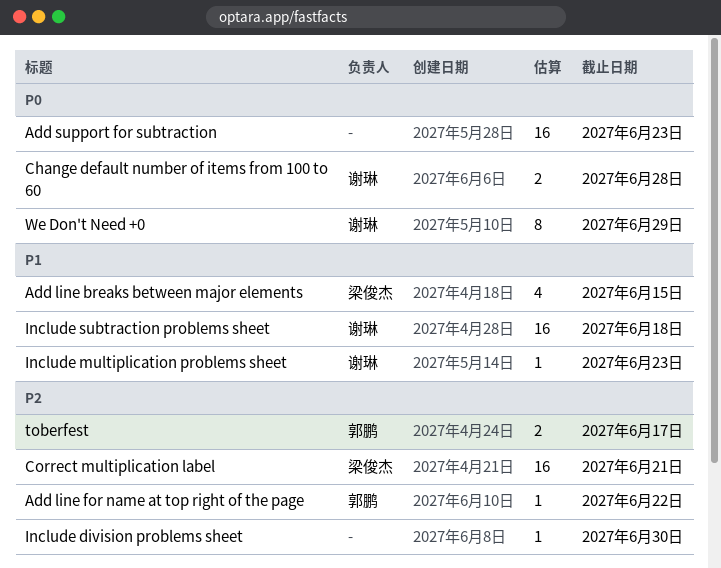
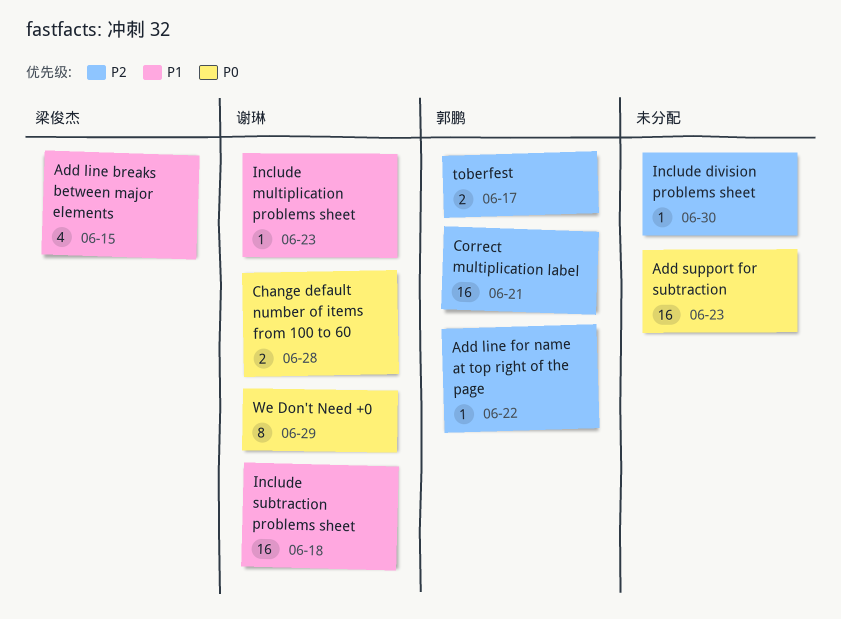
Correct multiplication label, owner: 梁俊杰 -> 郭鹏

